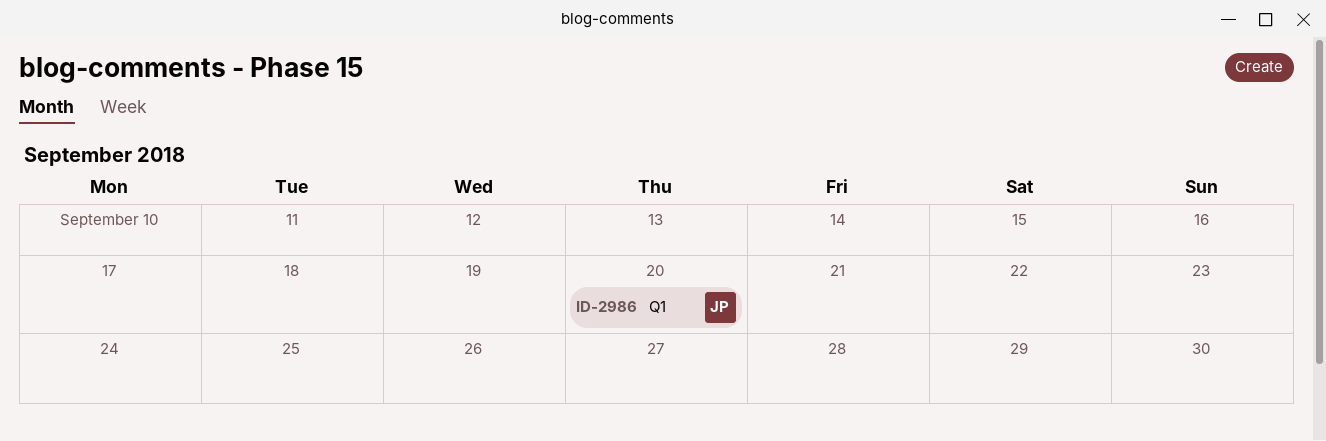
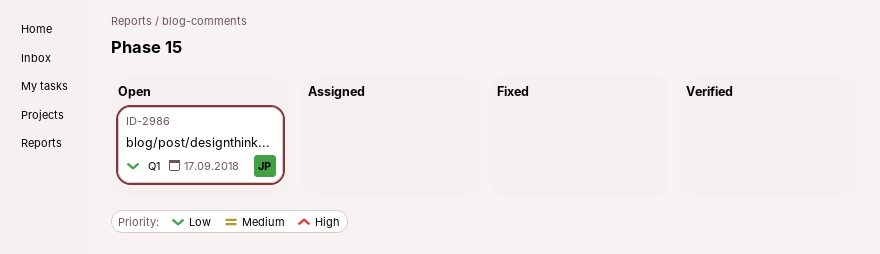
ID-2986, due: Sep 20 -> Sep 17

